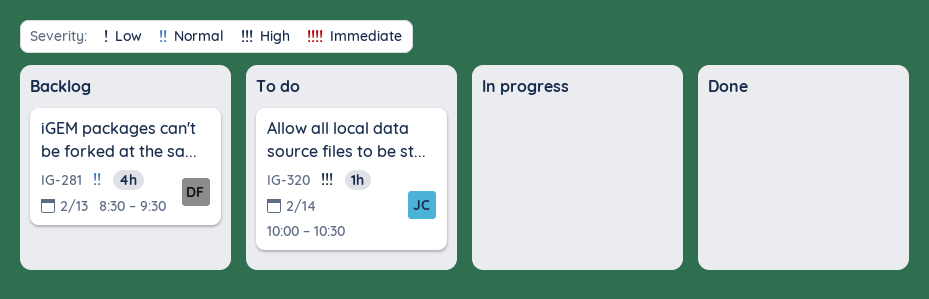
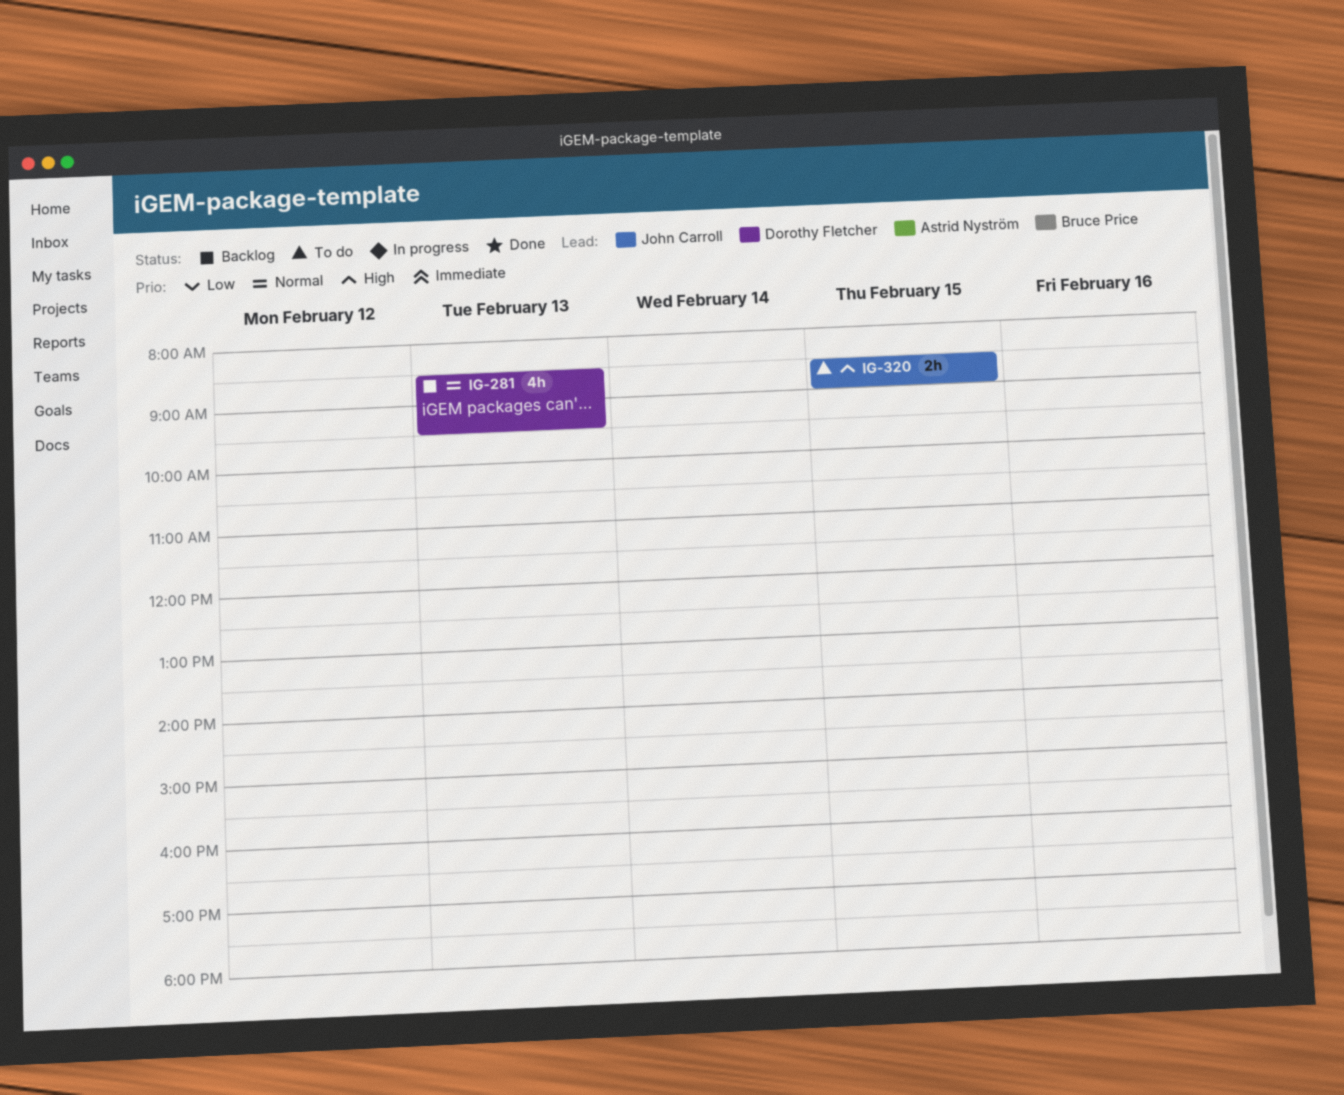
IG-320, estimate: 1h -> 2h
IG-320, day: Feb 14 -> Feb 15
IG-320, begins: 10:00 -> 08:30
IG-320, ends: 10:30 -> 09:00

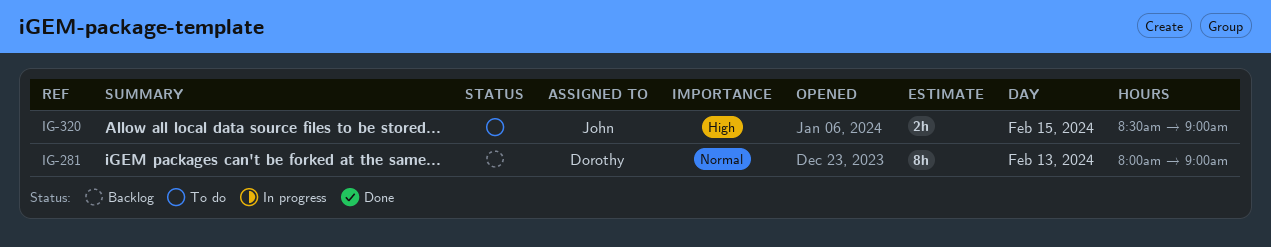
IG-281, estimate: 4h -> 8h
IG-281, begins: 08:30 -> 08:00
IG-281, ends: 09:30 -> 09:00

